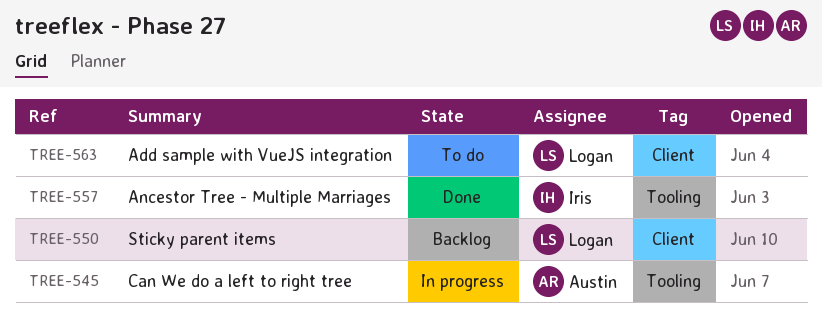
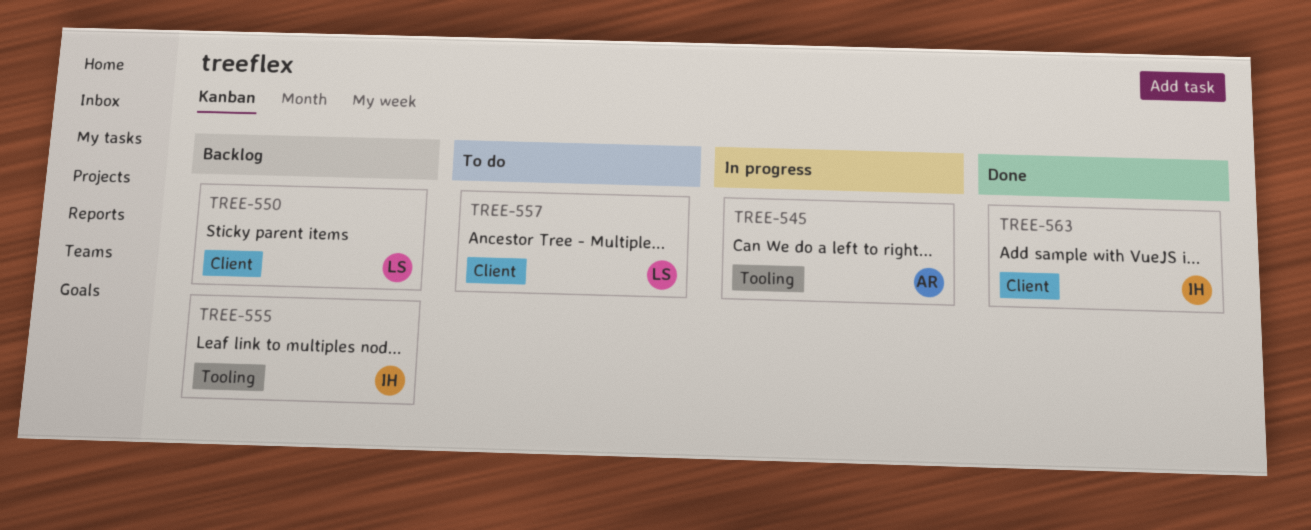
TREE-555: none -> present
TREE-557, status: Done -> To do
TREE-557, owner: Iris -> Logan
TREE-557, label: Tooling -> Client
TREE-563, status: To do -> Done
TREE-563, owner: Logan -> Iris

